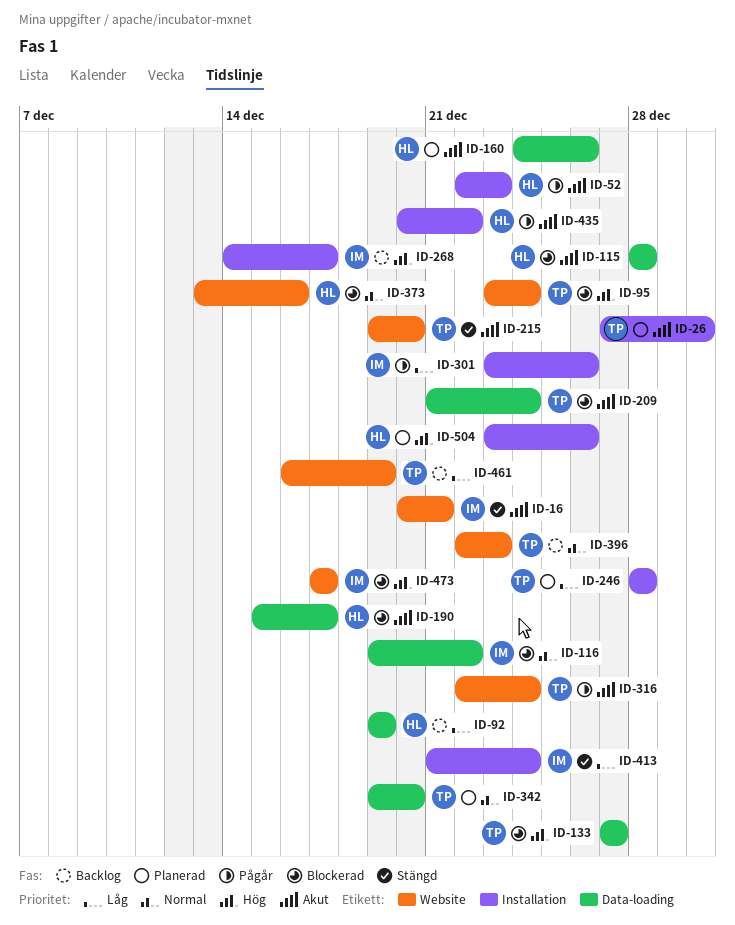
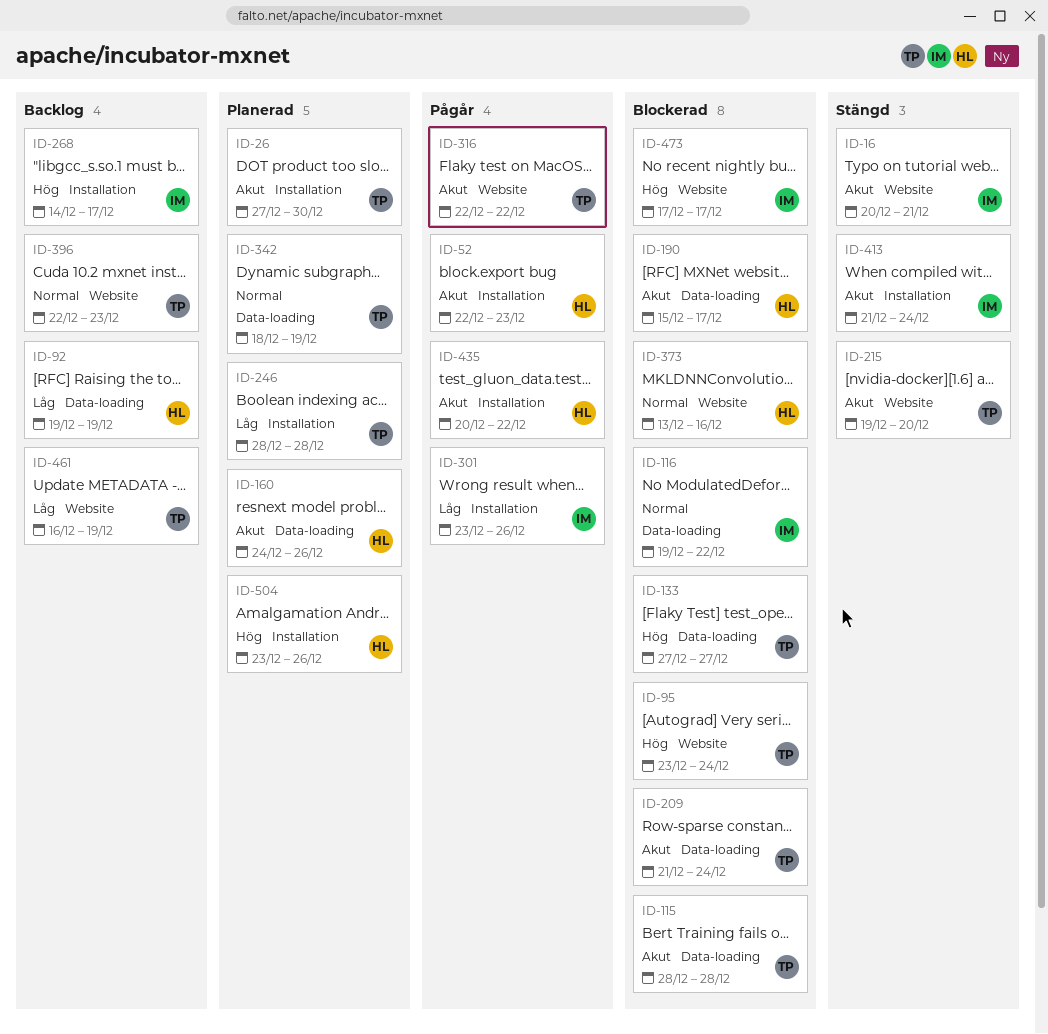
ID-115, owner: HL -> TP
ID-316, due: Dec 24 -> Dec 22
ID-342, start: Dec 19 -> Dec 18
ID-342, due: Dec 20 -> Dec 19
ID-413, priority: Låg -> Akut

